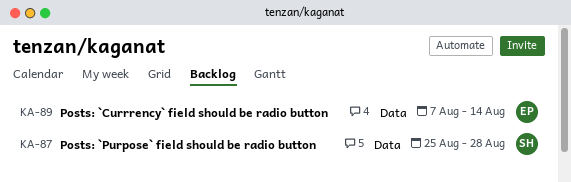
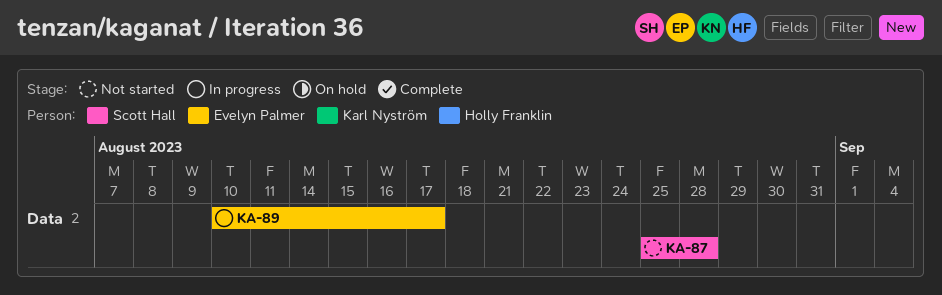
KA-89, start: Aug 7 -> Aug 10
KA-89, due: Aug 14 -> Aug 17

